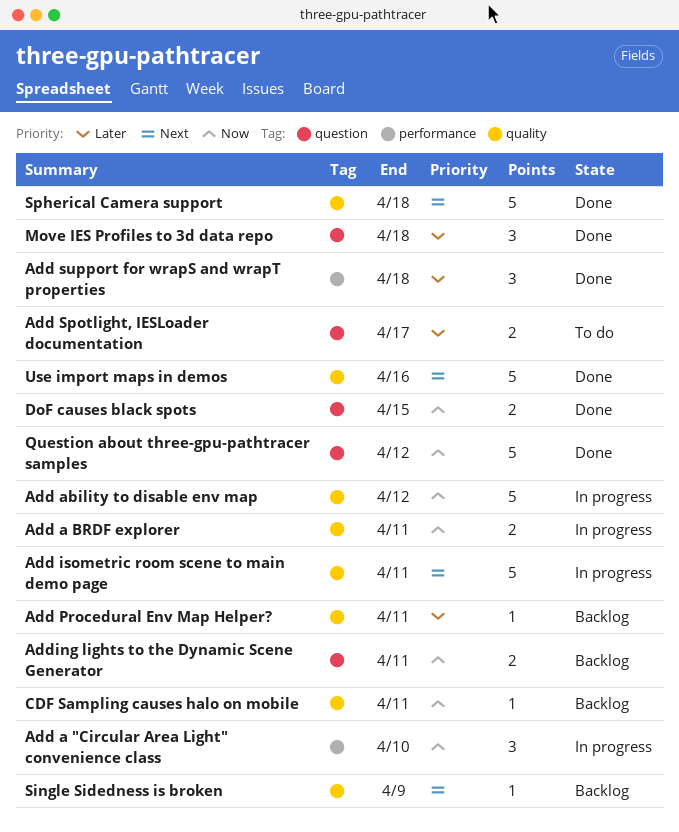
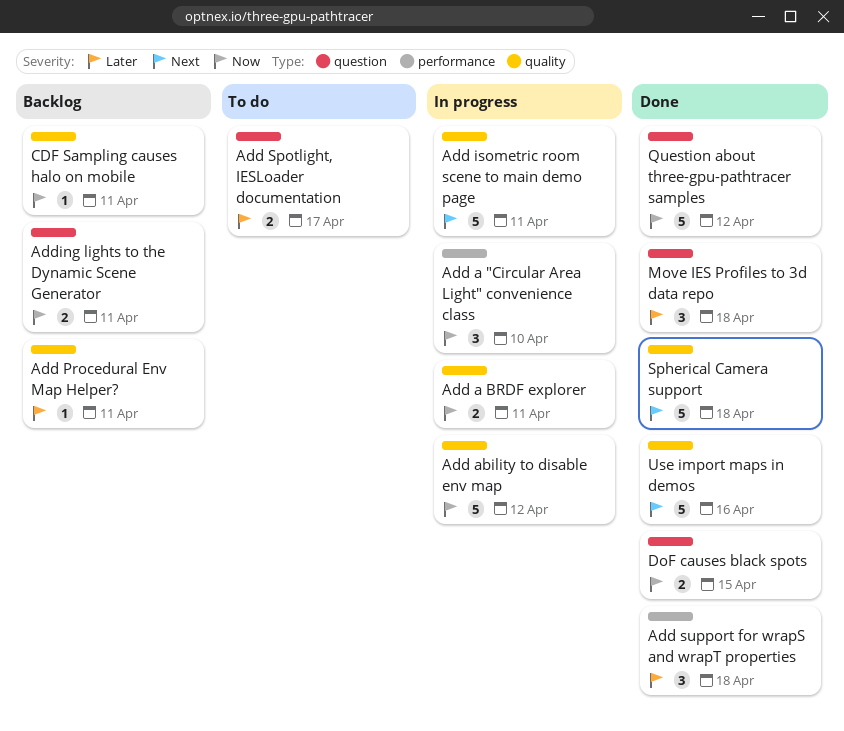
Single Sidedness is broken: present -> none

